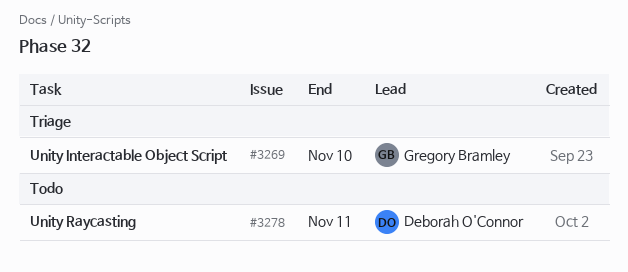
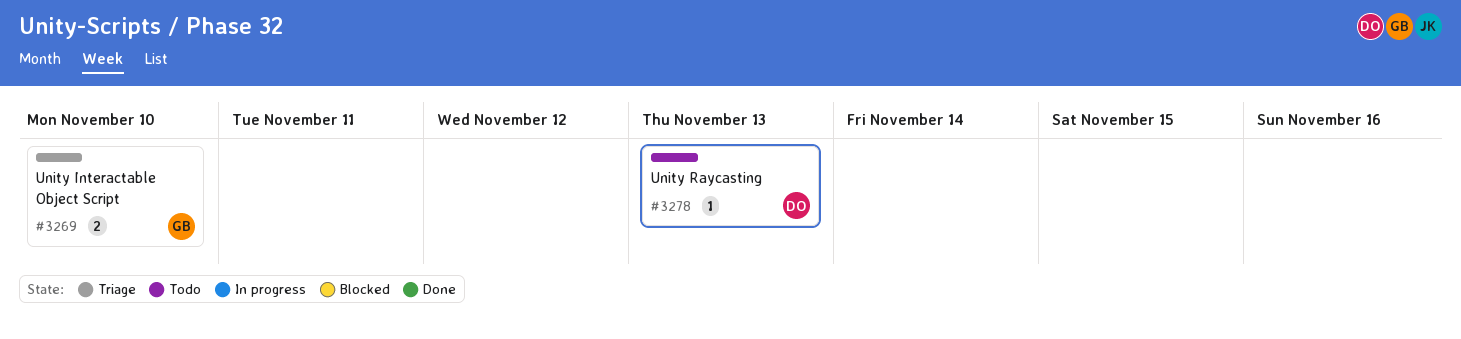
#3278, due: Nov 11 -> Nov 13

